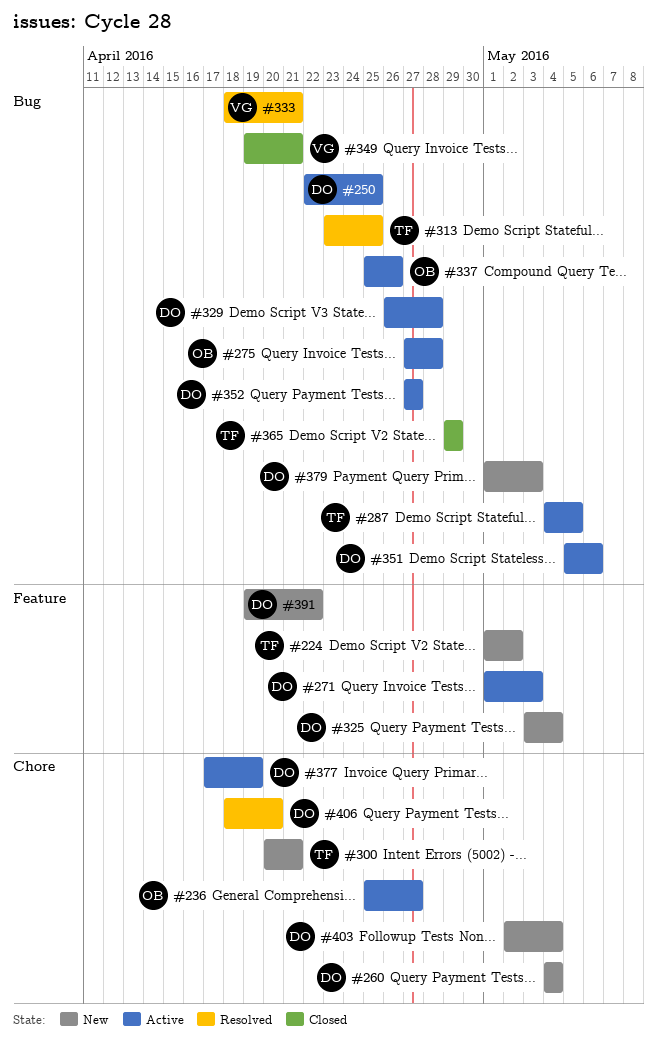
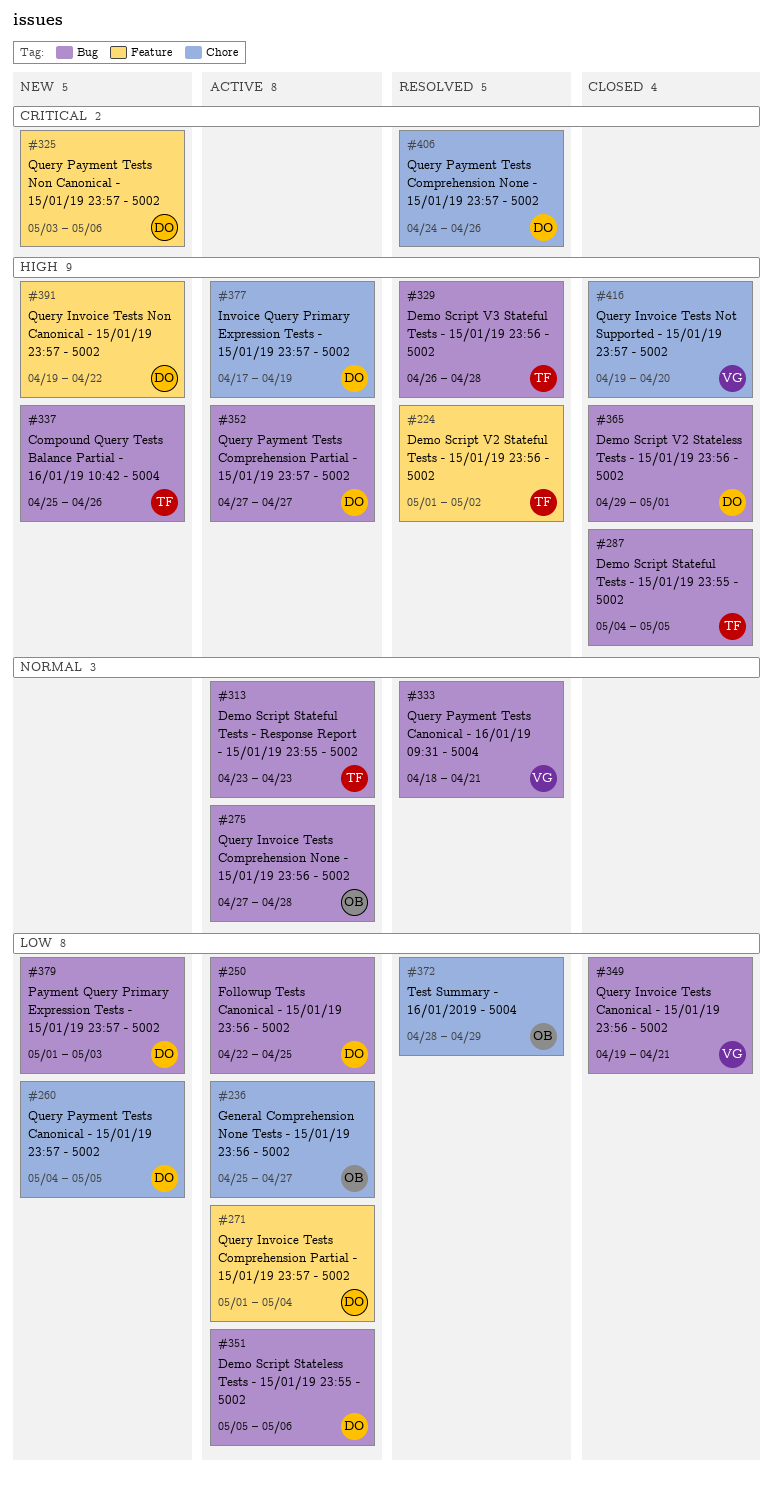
#224, status: New -> Resolved
#260, due: May 4 -> May 5
#271, due: May 3 -> May 4
#287, status: Active -> Closed
#300: present -> none
#313, status: Resolved -> Active
#313, due: Apr 25 -> Apr 23
#325, due: May 4 -> May 6
#329, status: Active -> Resolved
#329, owner: DO -> TF
#337, status: Active -> New
#337, owner: OB -> TF
#365, owner: TF -> DO
#365, due: Apr 29 -> May 1
#372: none -> present
#403: present -> none
#406, start: Apr 18 -> Apr 24
#406, due: Apr 20 -> Apr 26
#416: none -> present

